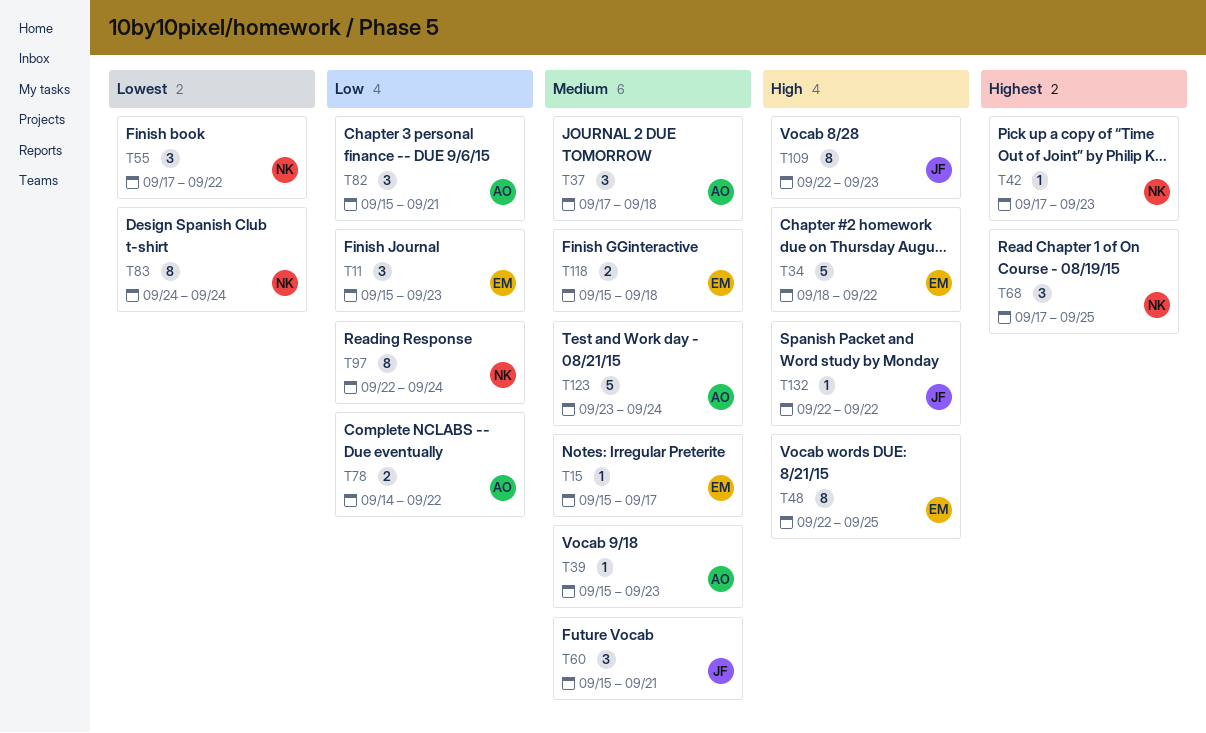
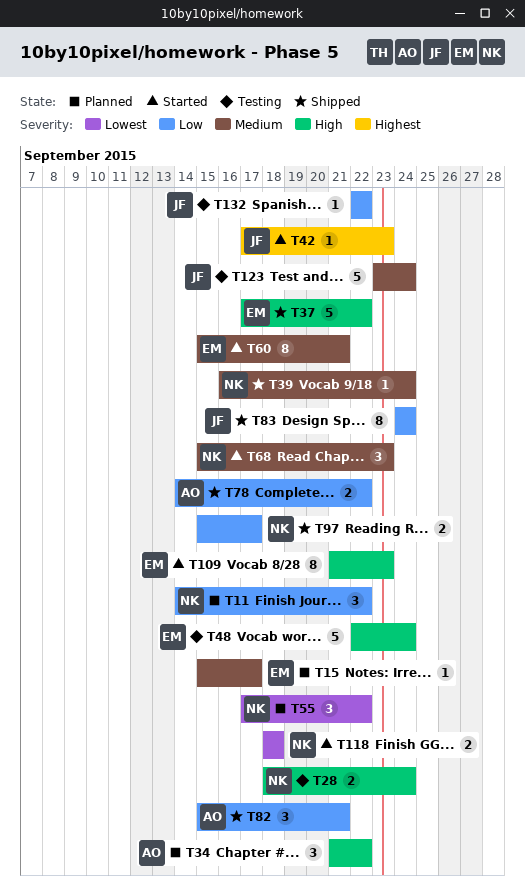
T11, owner: EM -> NK
T11, start: Sep 15 -> Sep 14
T11, due: Sep 23 -> Sep 22
T28: none -> present
T34, owner: EM -> AO
T34, estimate: 5 -> 3
T34, start: Sep 18 -> Sep 21
T37, owner: AO -> EM
T37, priority: Medium -> High
T37, estimate: 3 -> 5
T37, due: Sep 18 -> Sep 22
T39, owner: AO -> NK
T39, start: Sep 15 -> Sep 16
T39, due: Sep 23 -> Sep 24
T42, owner: NK -> JF
T48, estimate: 8 -> 5
T48, due: Sep 25 -> Sep 24
T60, owner: JF -> EM
T60, estimate: 3 -> 8
T68, priority: Highest -> Medium
T68, start: Sep 17 -> Sep 15
T68, due: Sep 25 -> Sep 23
T83, owner: NK -> JF
T83, priority: Lowest -> Low
T97, estimate: 8 -> 2
T97, start: Sep 22 -> Sep 15
T97, due: Sep 24 -> Sep 17
T109, owner: JF -> EM
T109, start: Sep 22 -> Sep 21
T118, owner: EM -> NK
T118, priority: Medium -> Lowest
T118, start: Sep 15 -> Sep 18
T123, owner: AO -> JF
T132, priority: High -> Low

